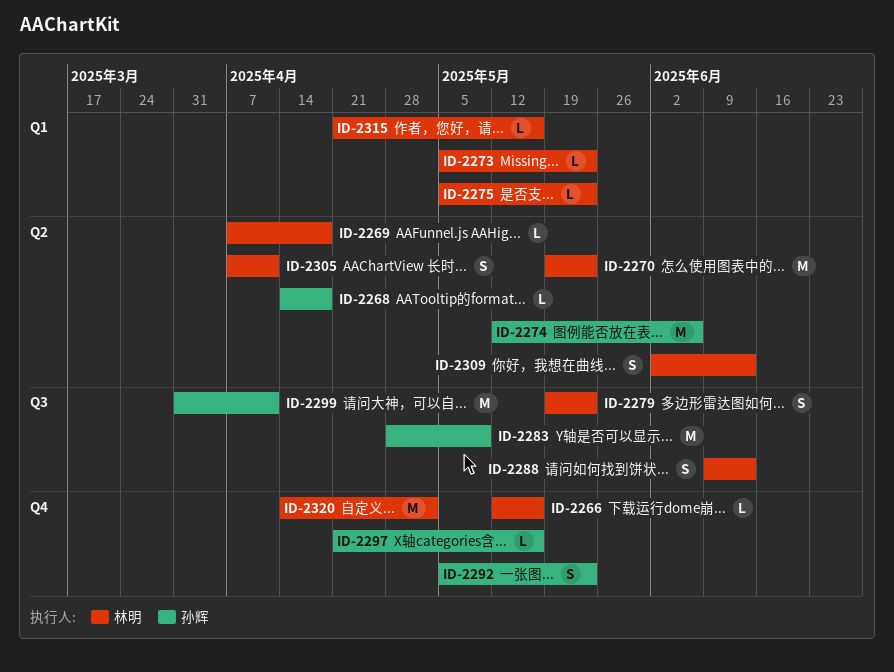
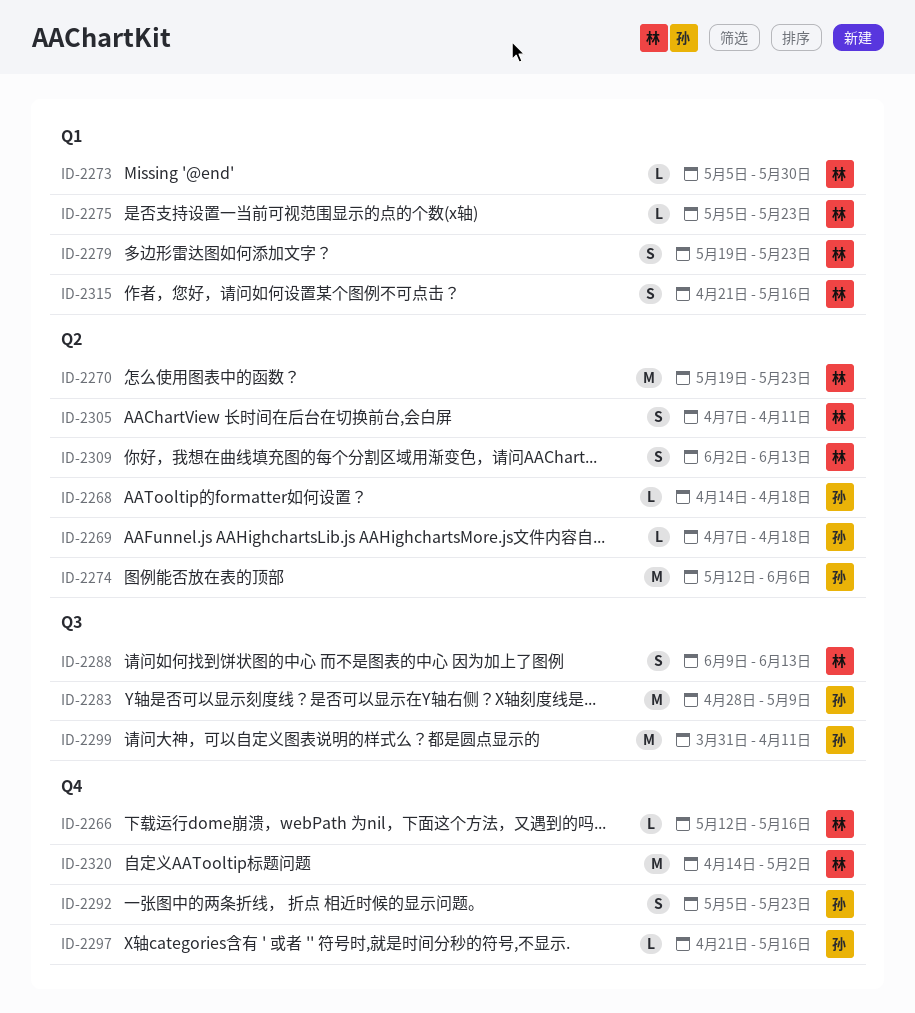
ID-2269, owner: 林明 -> 孙辉
ID-2273, due: May 23 -> May 30
ID-2279, label: Q3 -> Q1
ID-2315, estimate: L -> S

